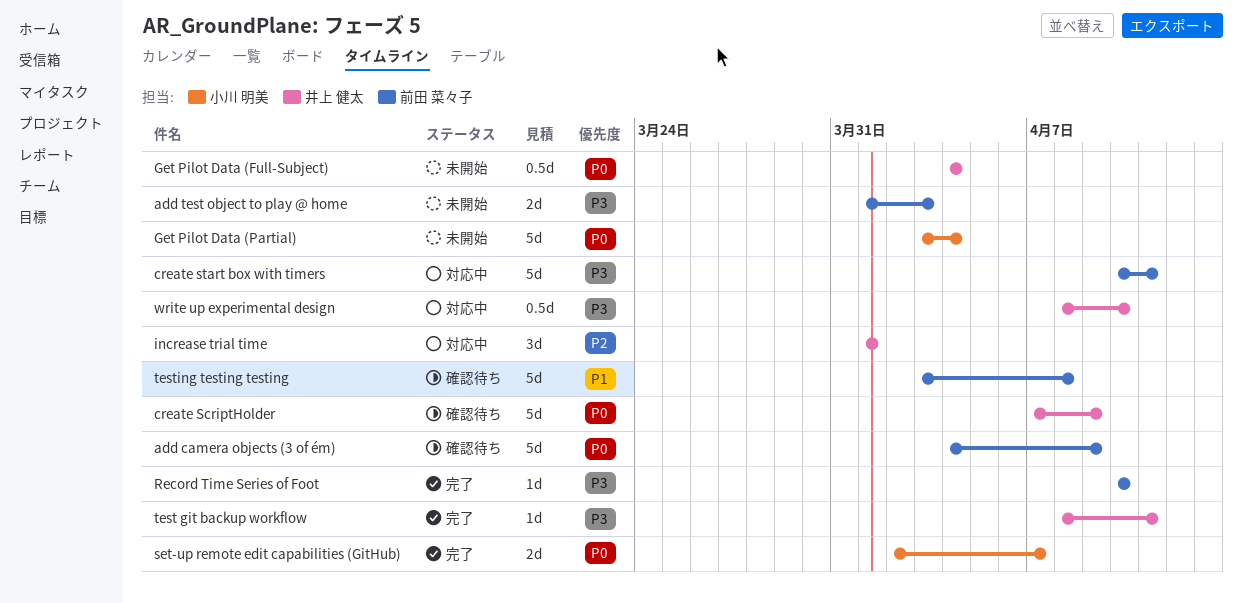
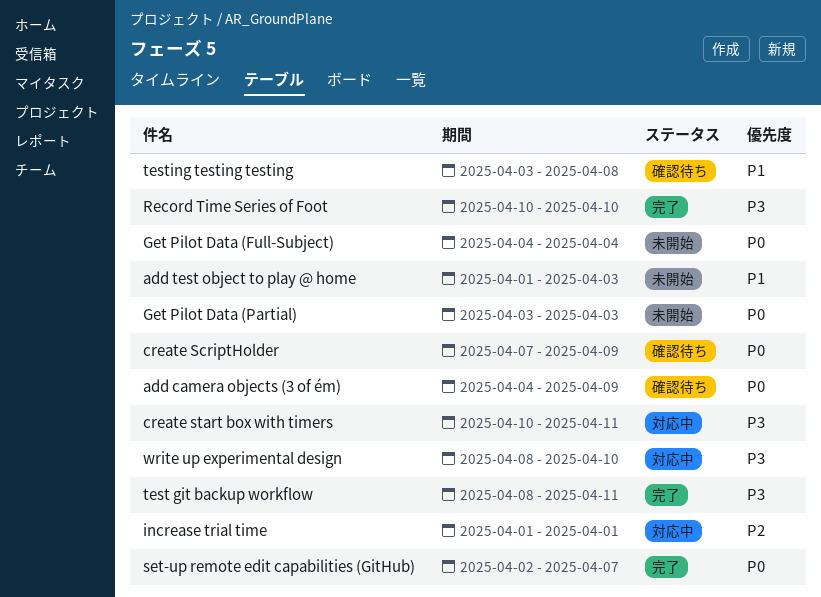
add test object to play @ home, priority: P3 -> P1
Get Pilot Data (Partial), due: Apr 4 -> Apr 3

